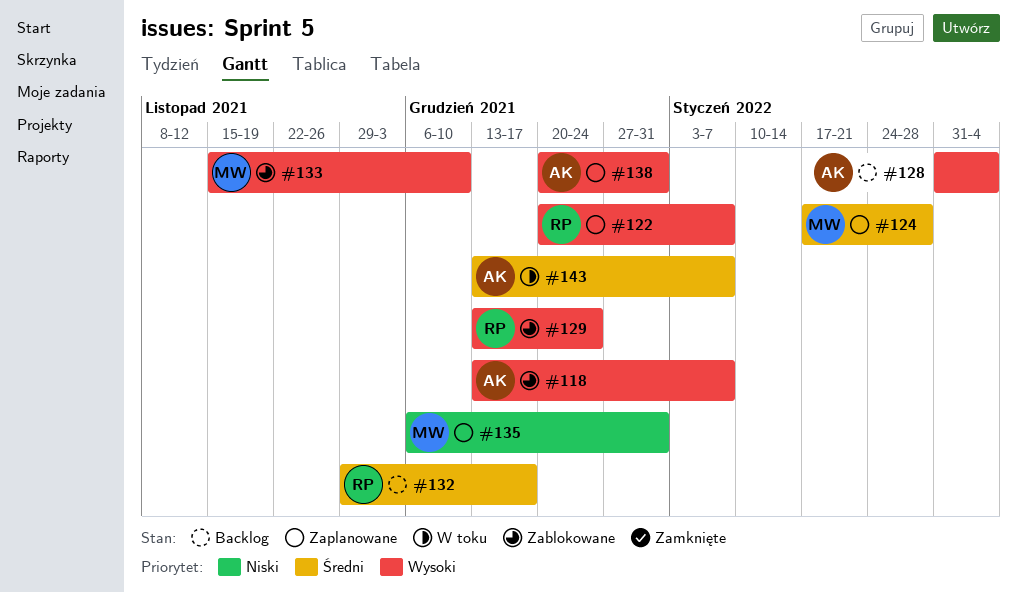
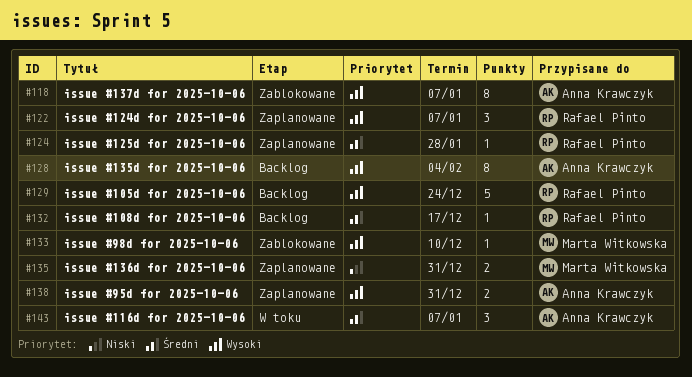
#124, owner: Marta Witkowska -> Rafael Pinto
#129, status: Zablokowane -> Backlog

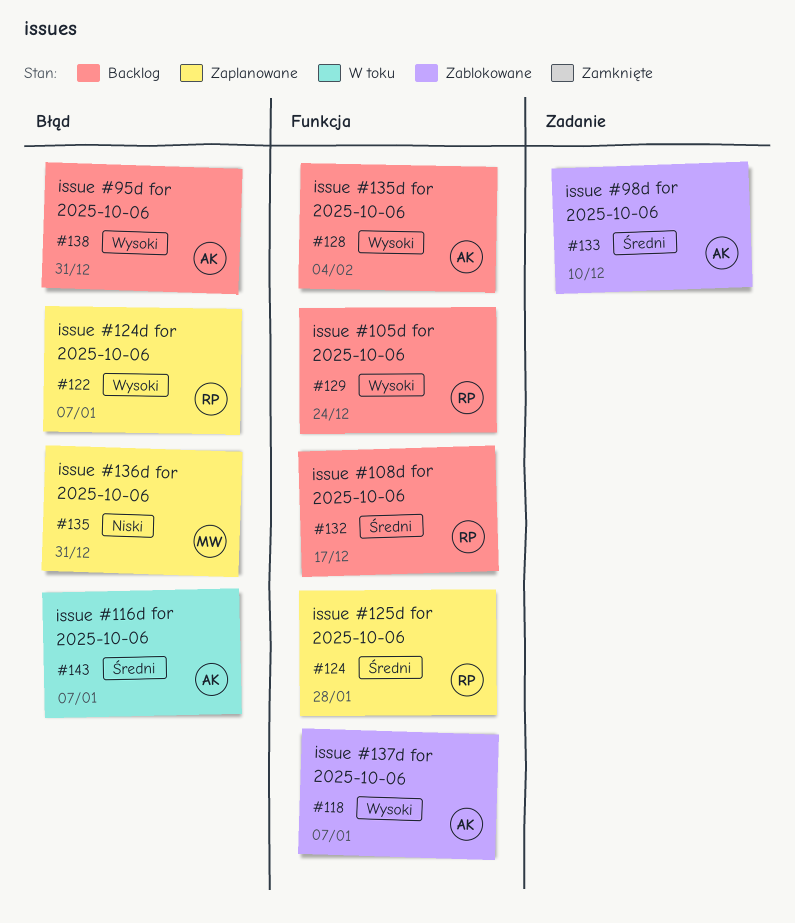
#133, owner: Marta Witkowska -> Anna Krawczyk
#133, priority: Wysoki -> Średni
#138, status: Zaplanowane -> Backlog

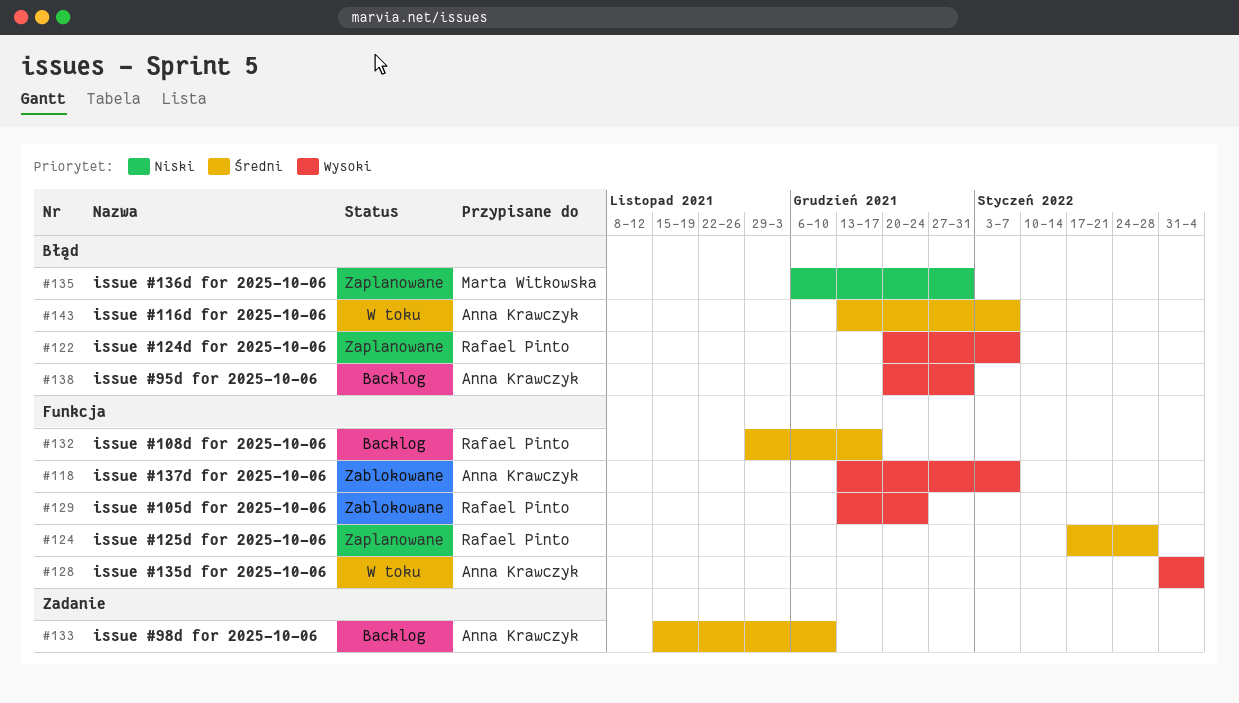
#128, status: Backlog -> W toku
#129, status: Backlog -> Zablokowane
#133, status: Zablokowane -> Backlog

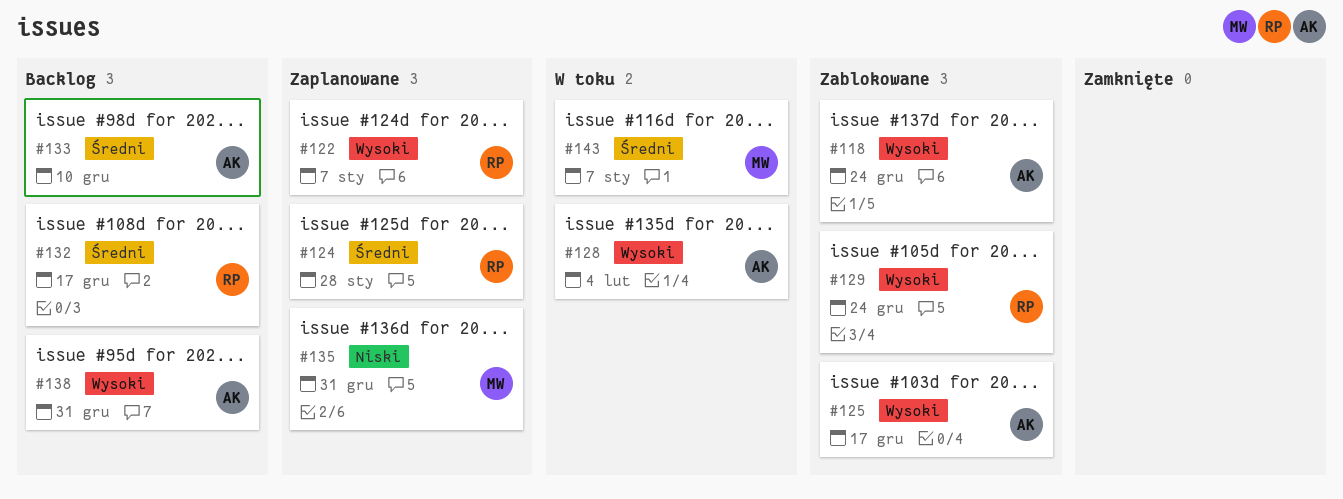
#118, due: Jan 7 -> Dec 24
#125: none -> present
#143, owner: Anna Krawczyk -> Marta Witkowska

